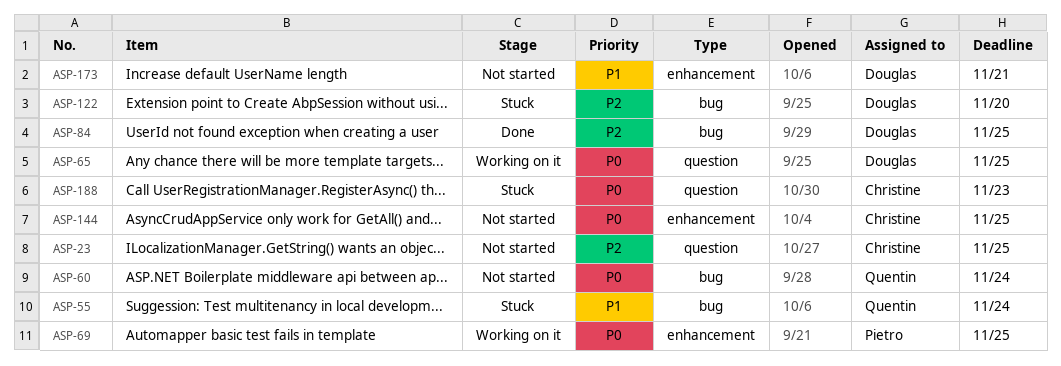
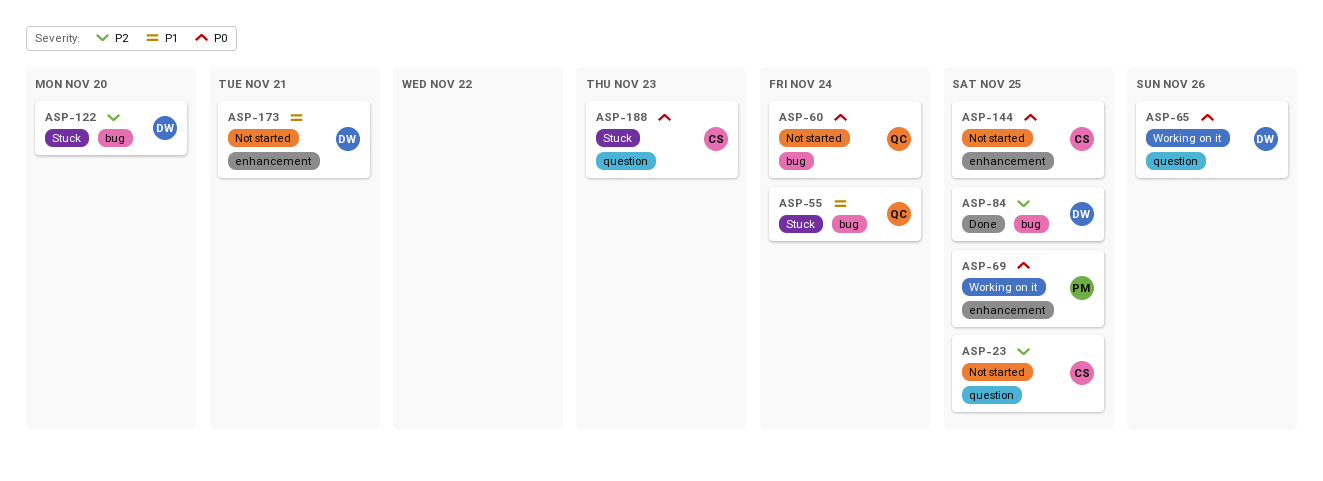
ASP-65, due: Nov 25 -> Nov 26

